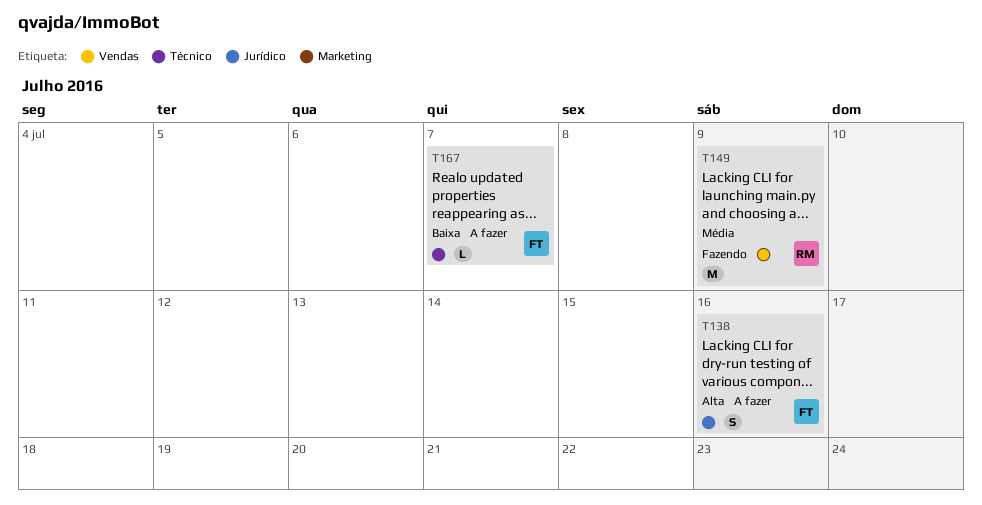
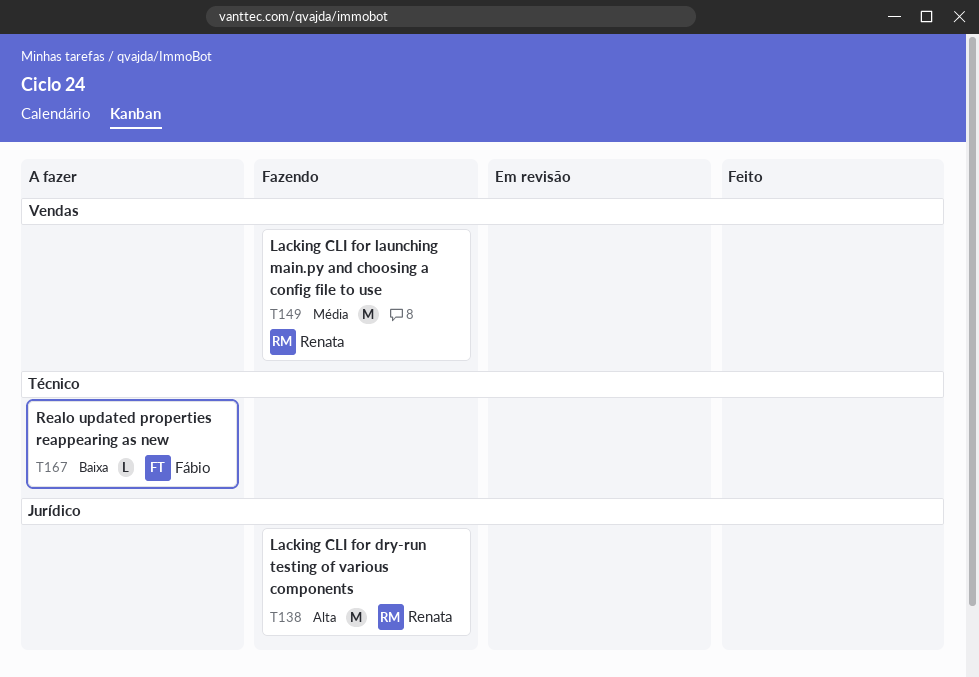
T138, status: A fazer -> Fazendo
T138, owner: Fábio -> Renata
T138, estimate: S -> M

